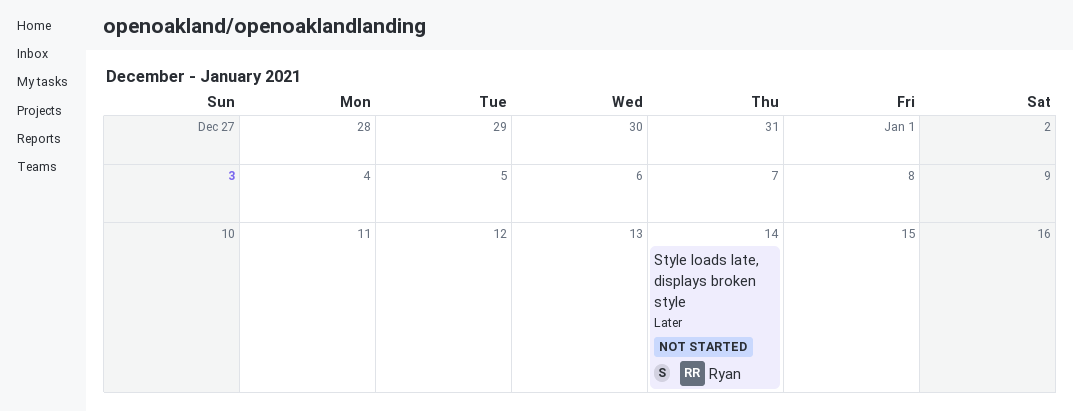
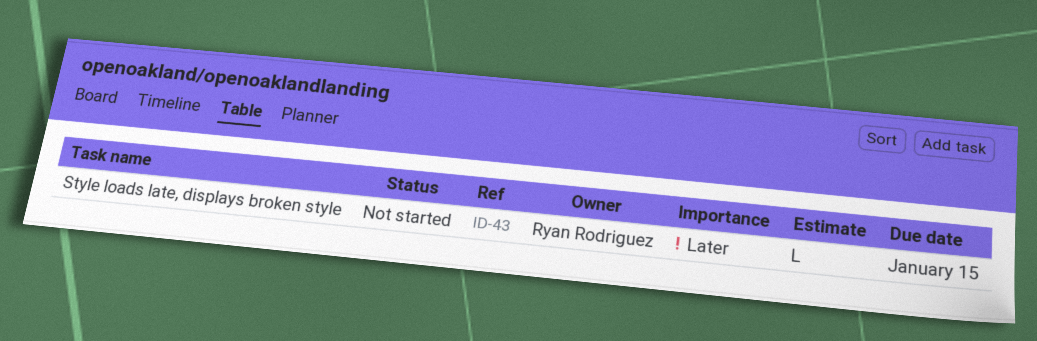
Style loads late, displays broken style, estimate: S -> L
Style loads late, displays broken style, due: Jan 14 -> Jan 15

